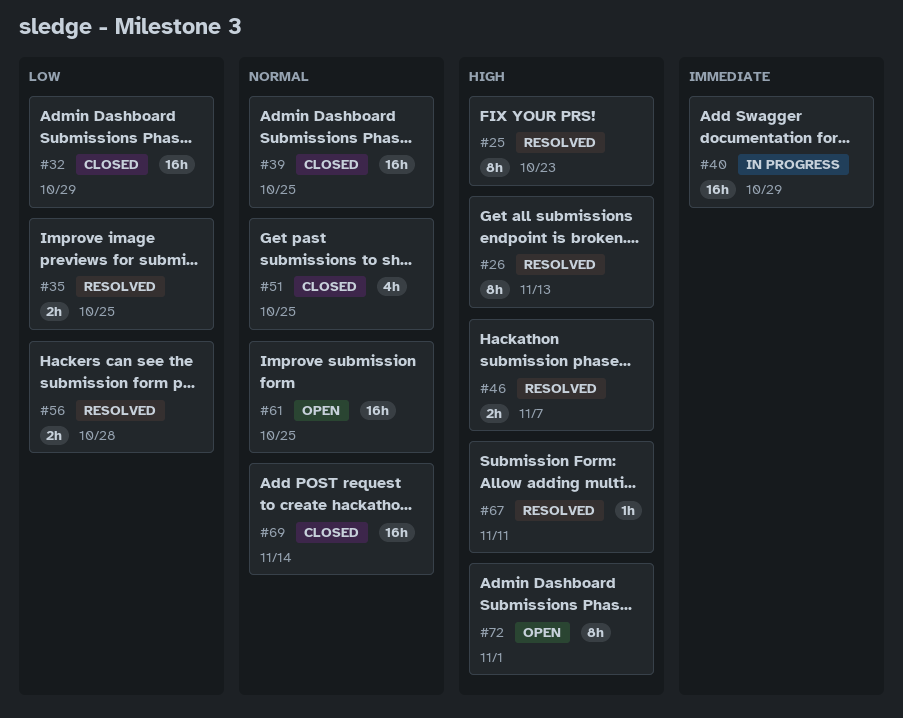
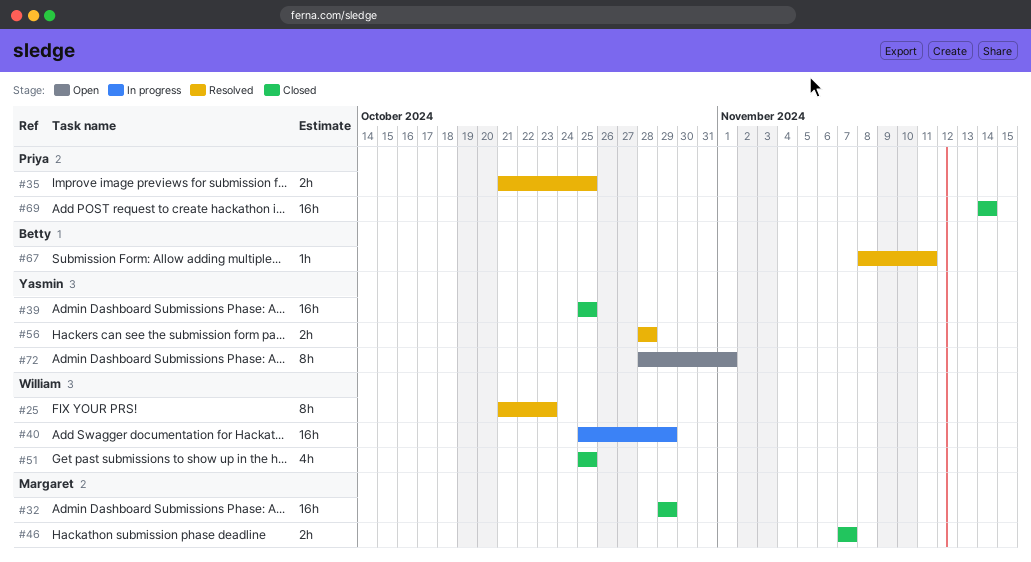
#26: present -> none
#46, status: Resolved -> Closed
#61: present -> none

